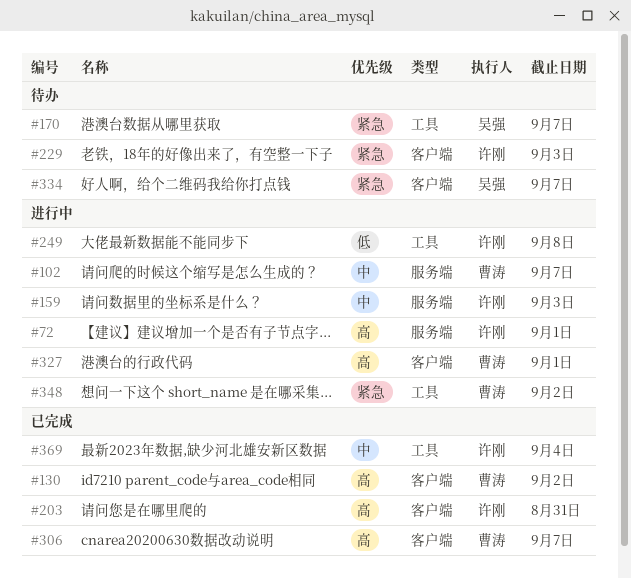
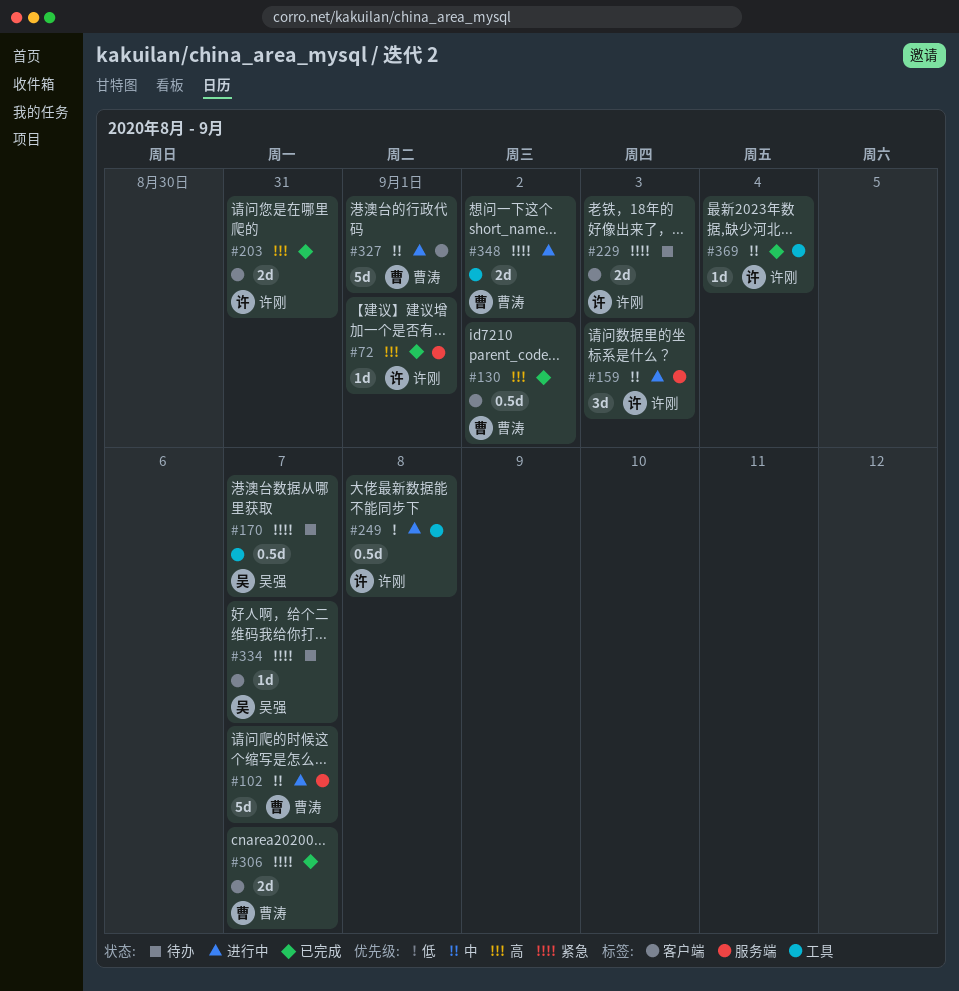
#72, status: 进行中 -> 已完成
#306, priority: 高 -> 紧急
#327, priority: 高 -> 中

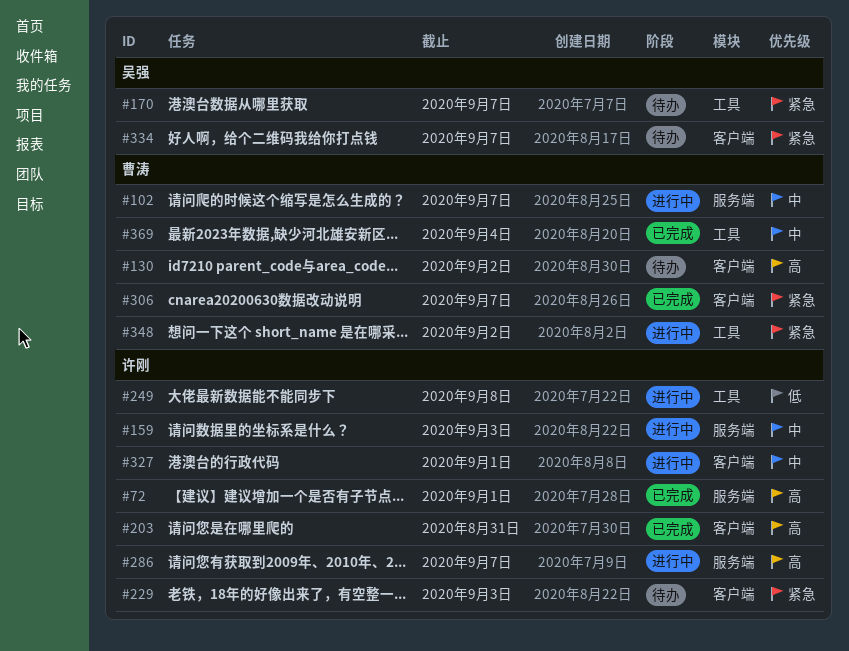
#130, status: 已完成 -> 待办
#286: none -> present
#327, owner: 曹涛 -> 许刚
#369, owner: 许刚 -> 曹涛

